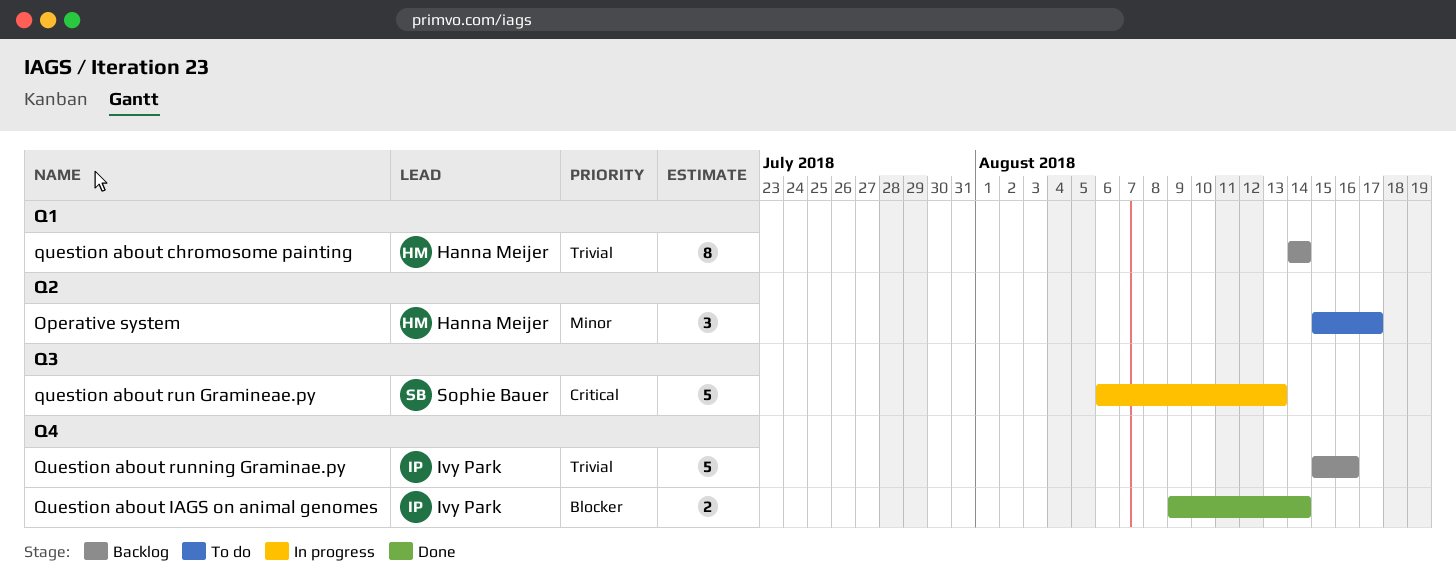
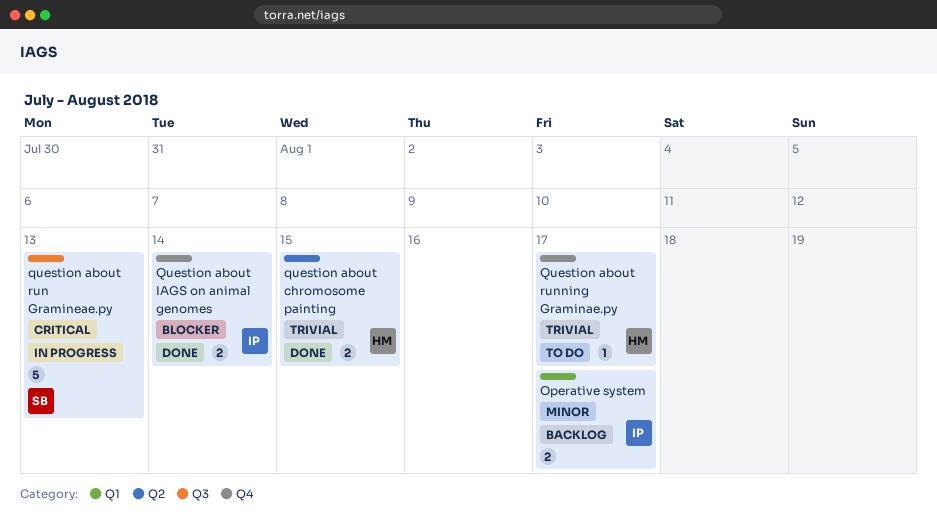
Operative system, status: To do -> Backlog
Operative system, owner: Hanna Meijer -> Ivy Park
Operative system, label: Q2 -> Q1
Operative system, estimate: 3 -> 2
question about chromosome painting, status: Backlog -> Done
question about chromosome painting, label: Q1 -> Q2
question about chromosome painting, estimate: 8 -> 2
question about chromosome painting, due: Aug 14 -> Aug 15
Question about running Graminae.py, status: Backlog -> To do
Question about running Graminae.py, owner: Ivy Park -> Hanna Meijer
Question about running Graminae.py, estimate: 5 -> 1
Question about running Graminae.py, due: Aug 16 -> Aug 17

